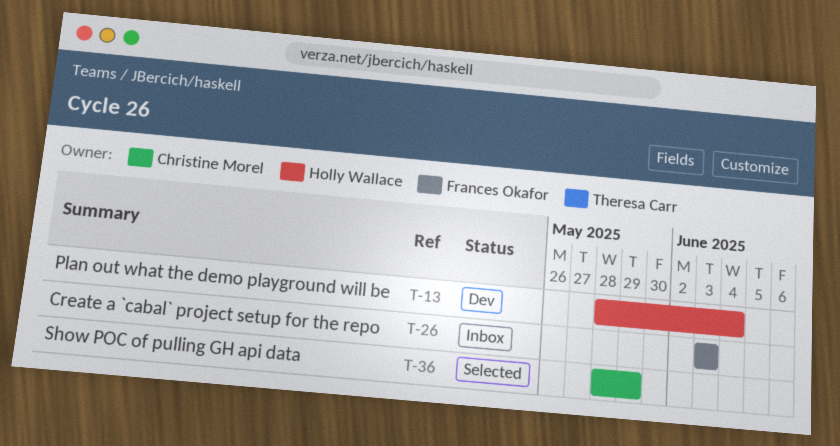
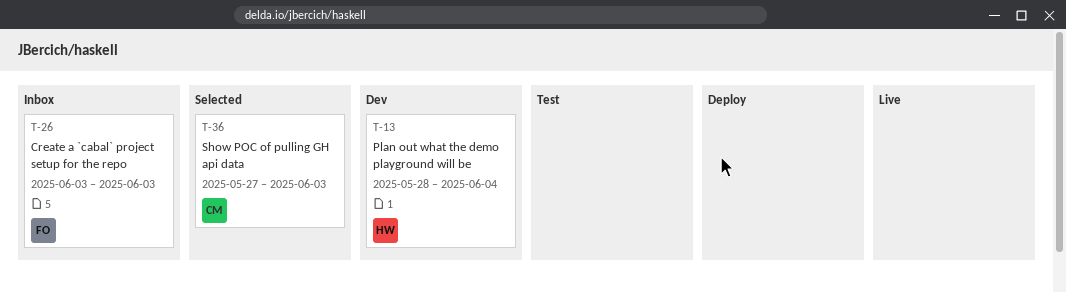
T-36, start: May 28 -> May 27
T-36, due: May 29 -> Jun 3

